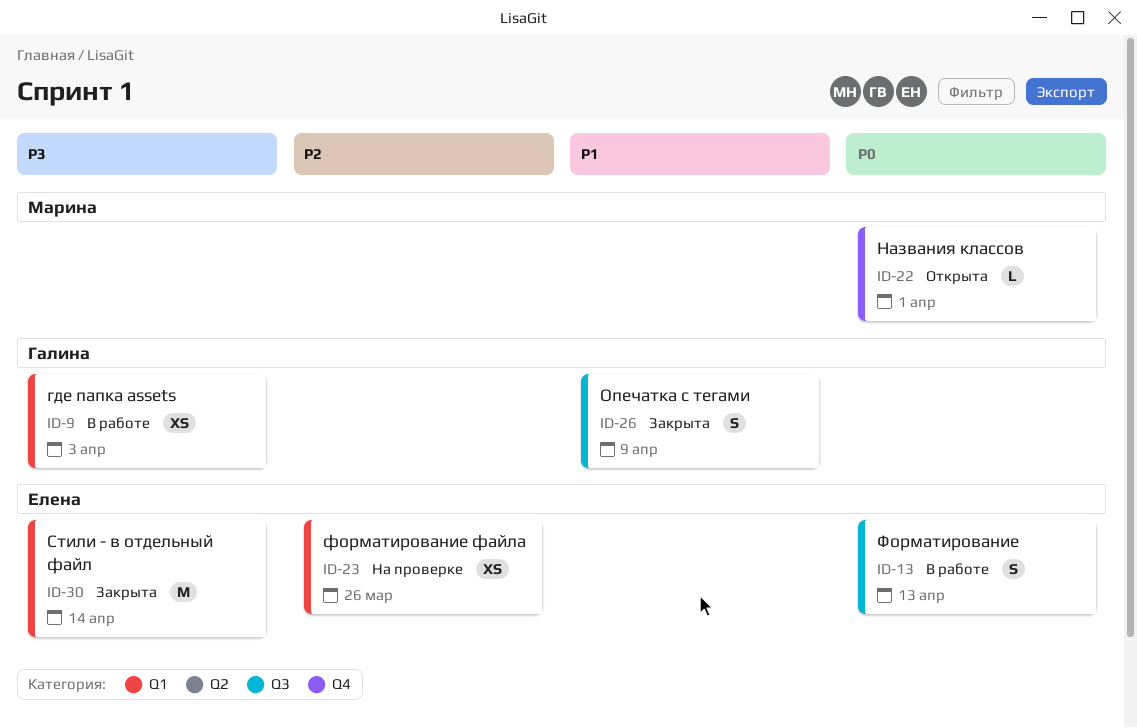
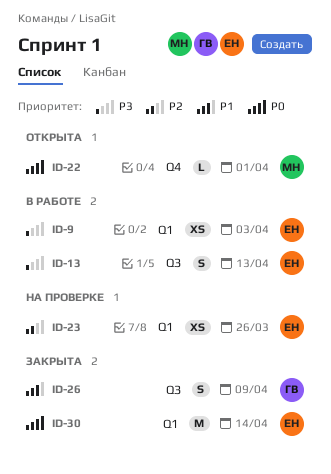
ID-9, owner: Галина -> Елена
ID-13, priority: P0 -> P3
ID-30, priority: P3 -> P0

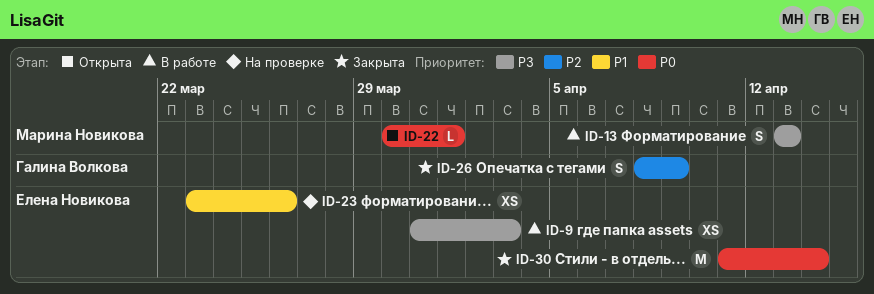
ID-13, owner: Елена Новикова -> Марина Новикова
ID-23, priority: P2 -> P1
ID-26, priority: P1 -> P2

